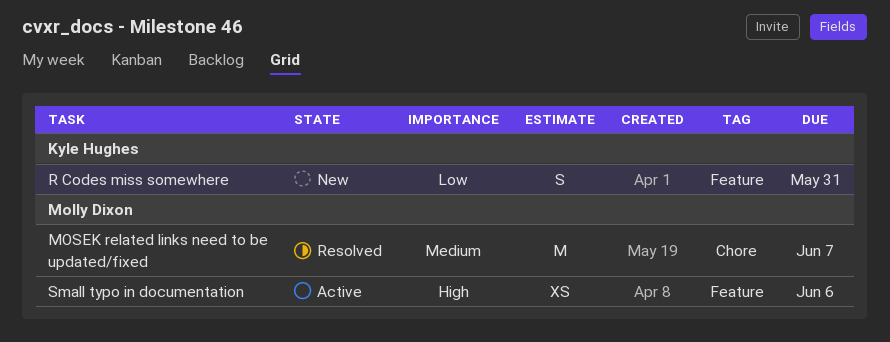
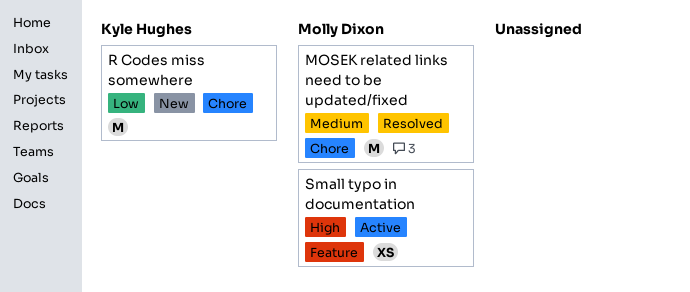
R Codes miss somewhere, label: Feature -> Chore
R Codes miss somewhere, estimate: S -> M

